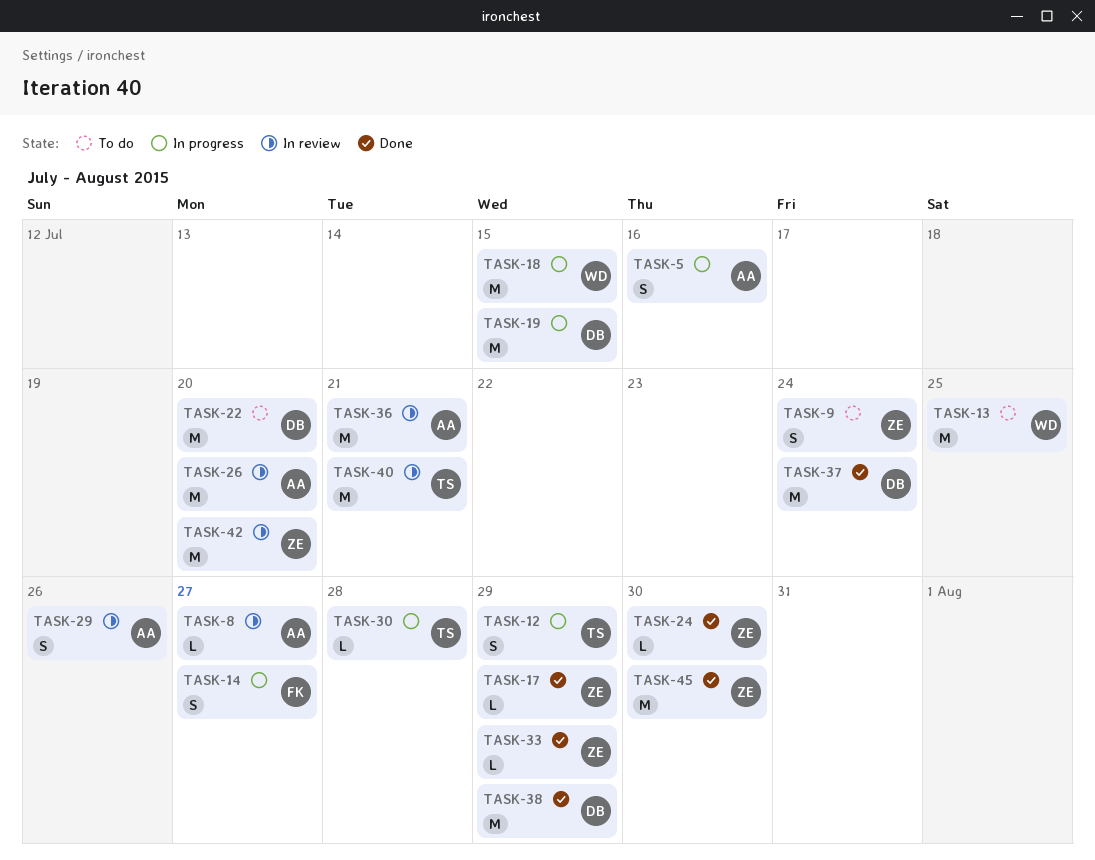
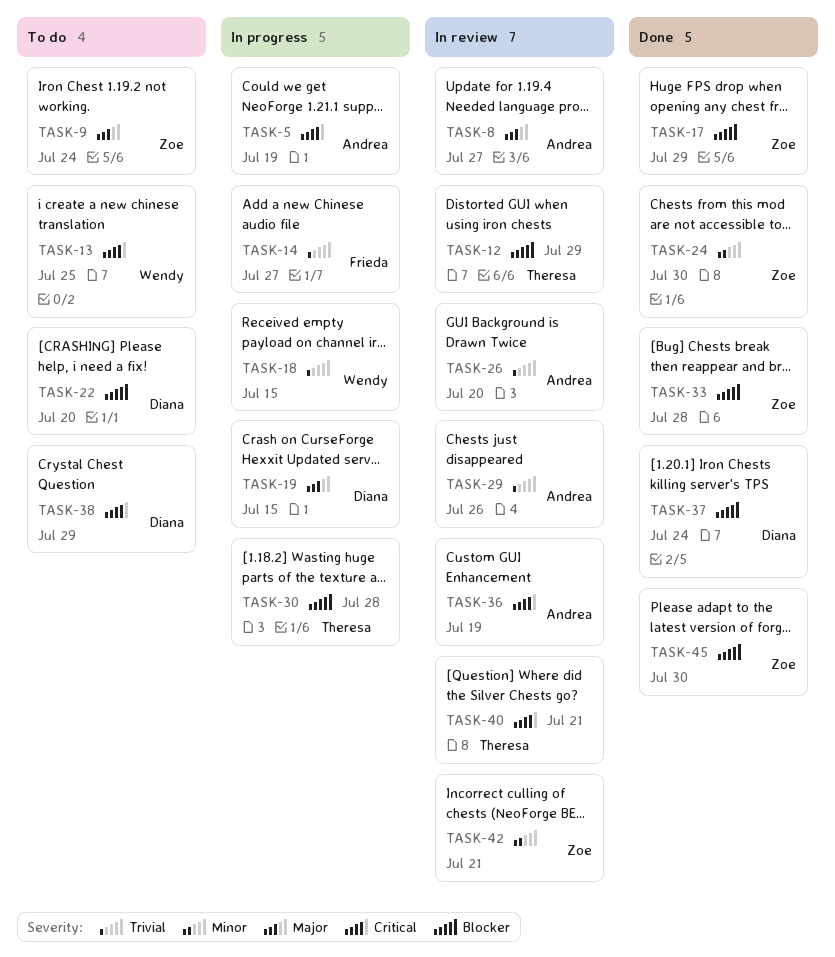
TASK-5, due: Jul 16 -> Jul 19
TASK-12, status: In progress -> In review
TASK-33, due: Jul 29 -> Jul 28
TASK-36, due: Jul 21 -> Jul 19
TASK-38, status: Done -> To do
TASK-42, due: Jul 20 -> Jul 21

